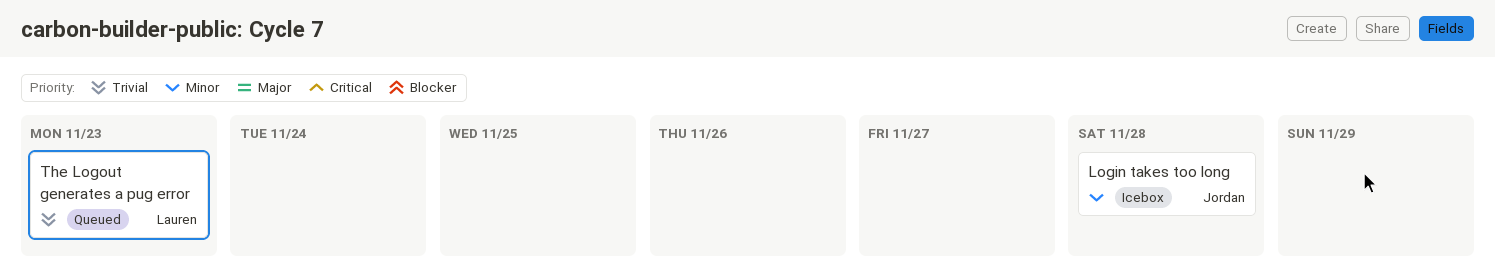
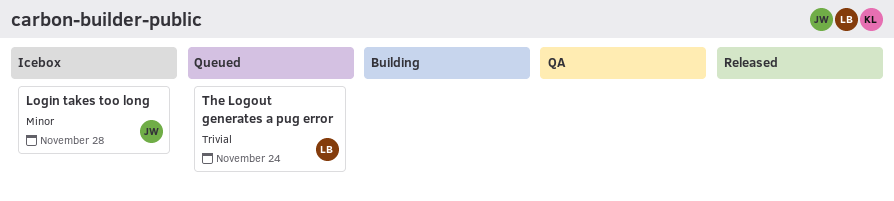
The Logout generates a pug error, due: Nov 23 -> Nov 24

